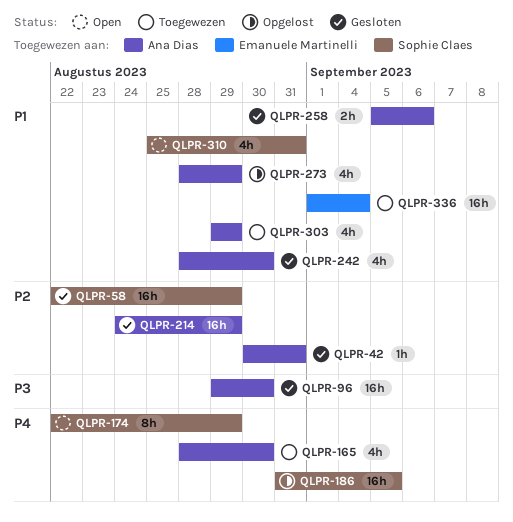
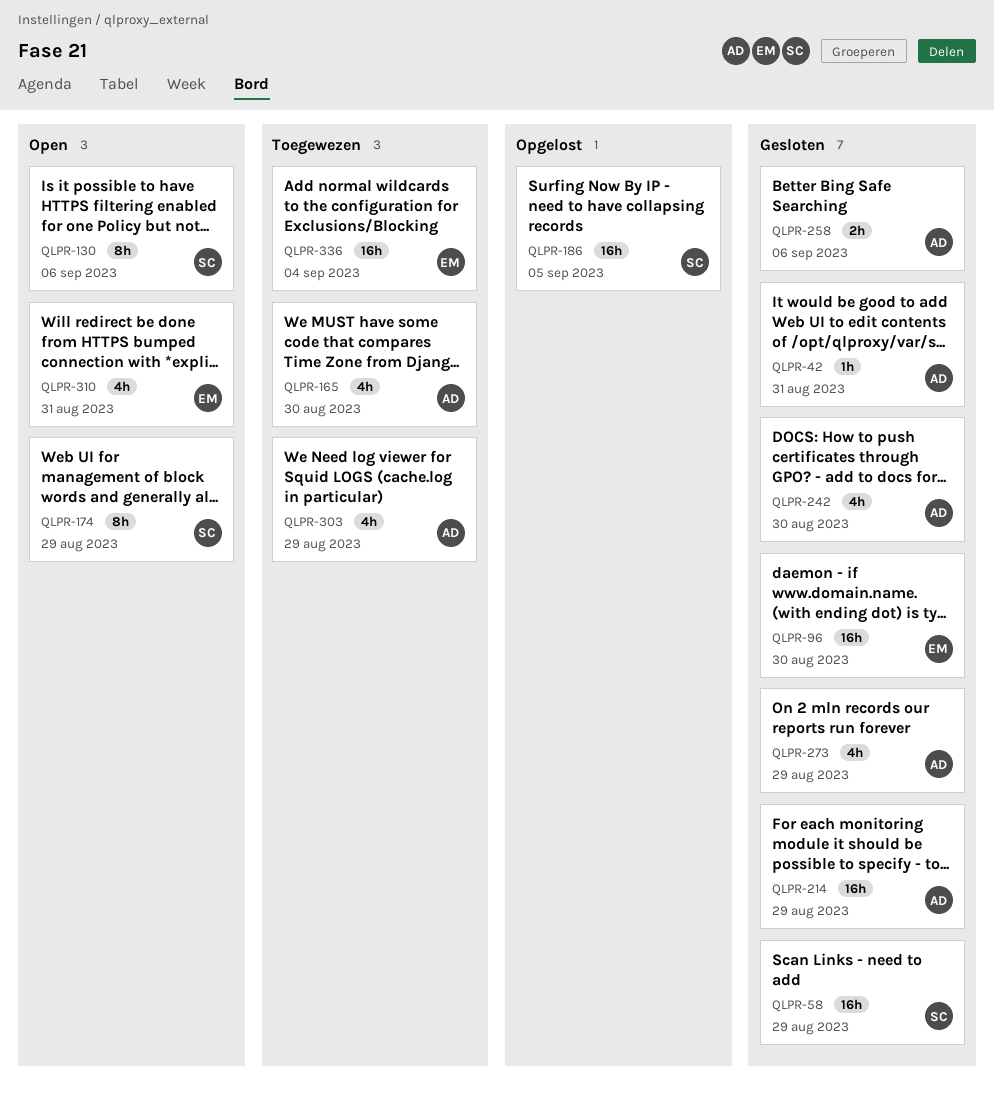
QLPR-96, owner: Ana Dias -> Emanuele Martinelli
QLPR-130: none -> present
QLPR-273, status: Opgelost -> Gesloten
QLPR-310, owner: Sophie Claes -> Emanuele Martinelli

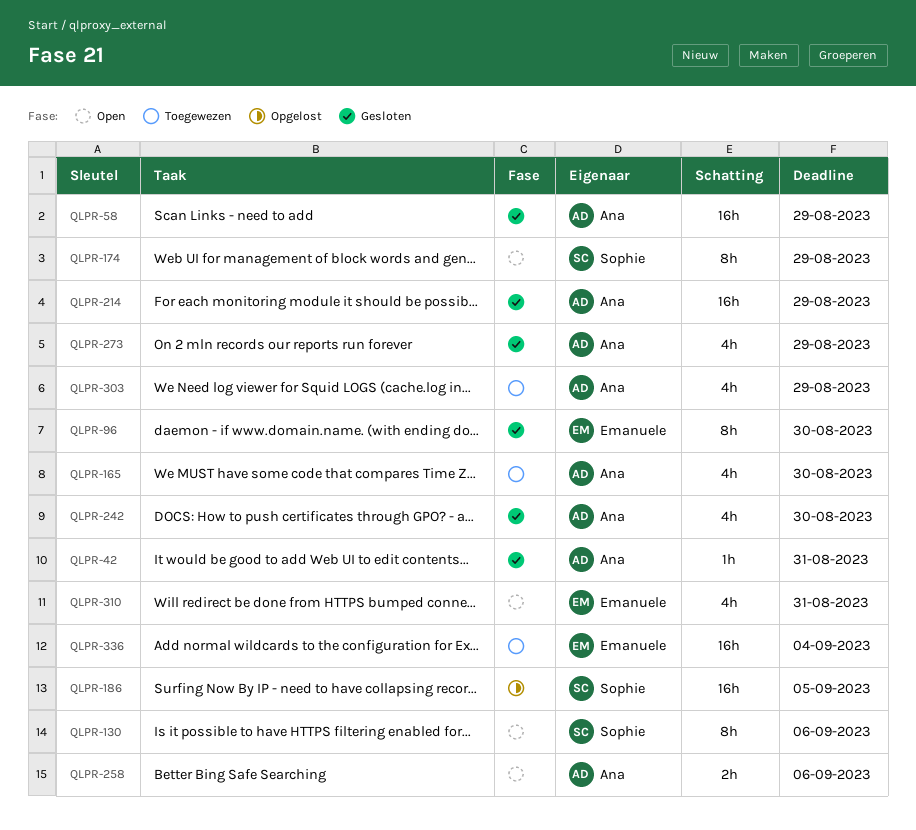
QLPR-58, owner: Sophie -> Ana
QLPR-96, estimate: 16h -> 8h
QLPR-258, status: Gesloten -> Open

